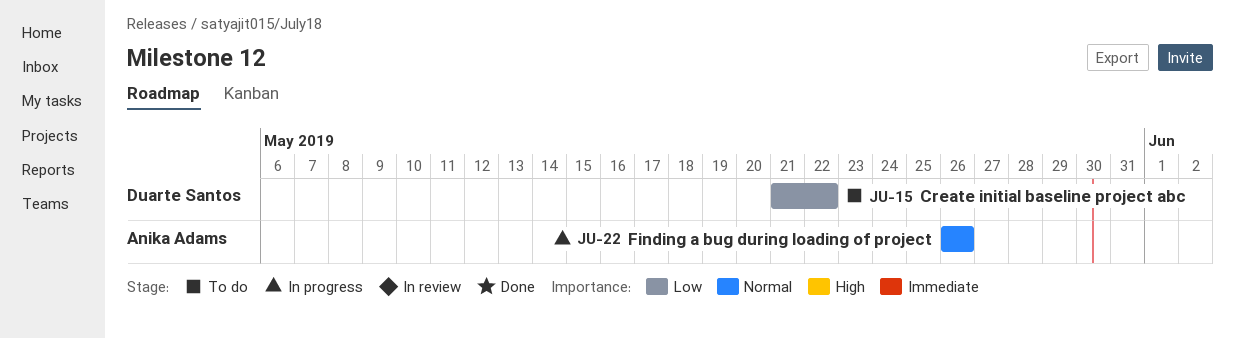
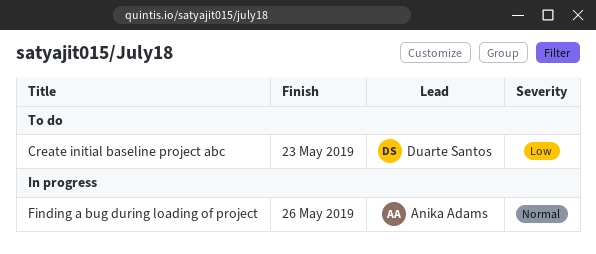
Create initial baseline project abc, due: May 22 -> May 23

